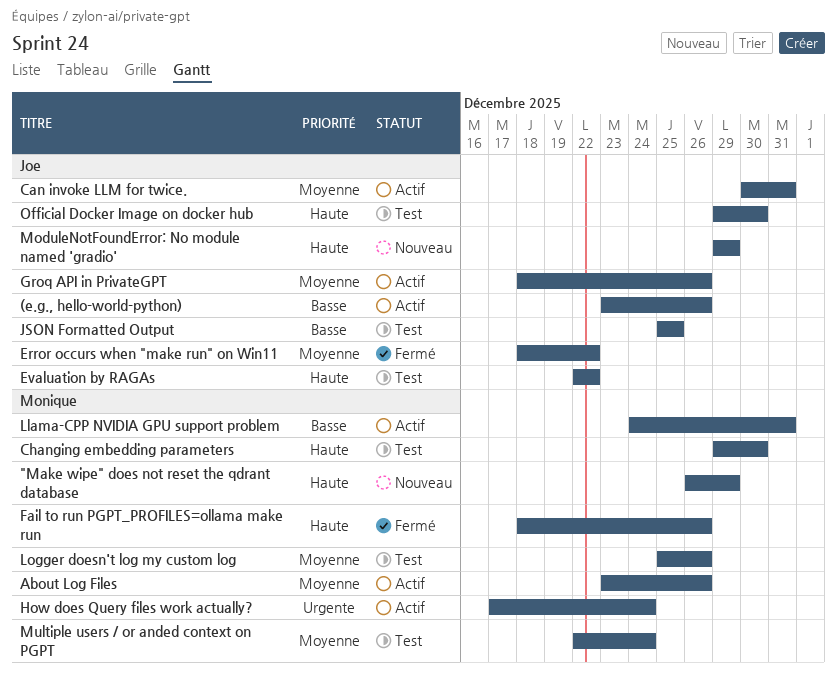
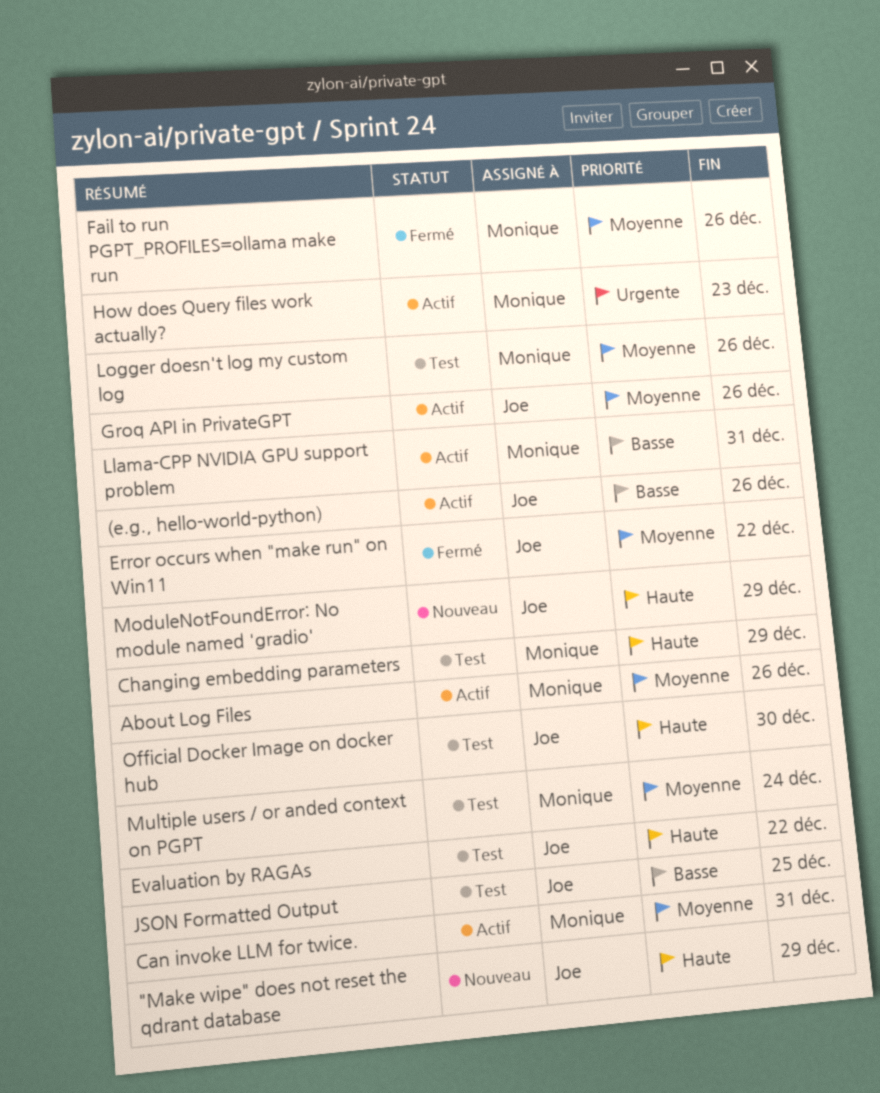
"Make wipe" does not reset the qdrant database, owner: Monique -> Joe
Can invoke LLM for twice., owner: Joe -> Monique
Changing embedding parameters, due: Dec 30 -> Dec 29
Fail to run PGPT_PROFILES=ollama make run, priority: Haute -> Moyenne
How does Query files work actually?, due: Dec 24 -> Dec 23

